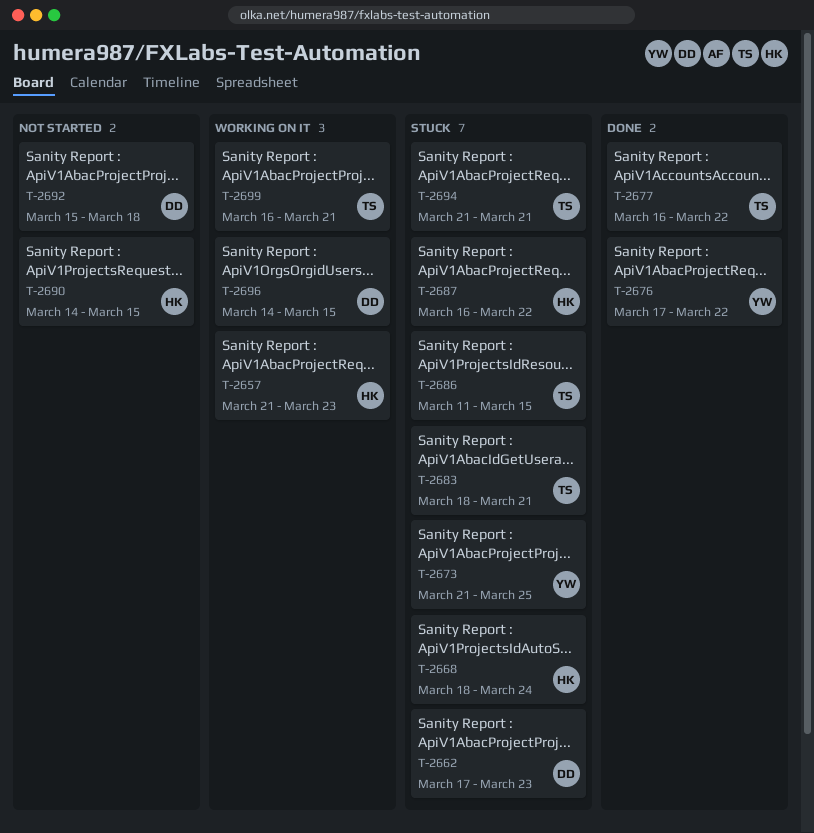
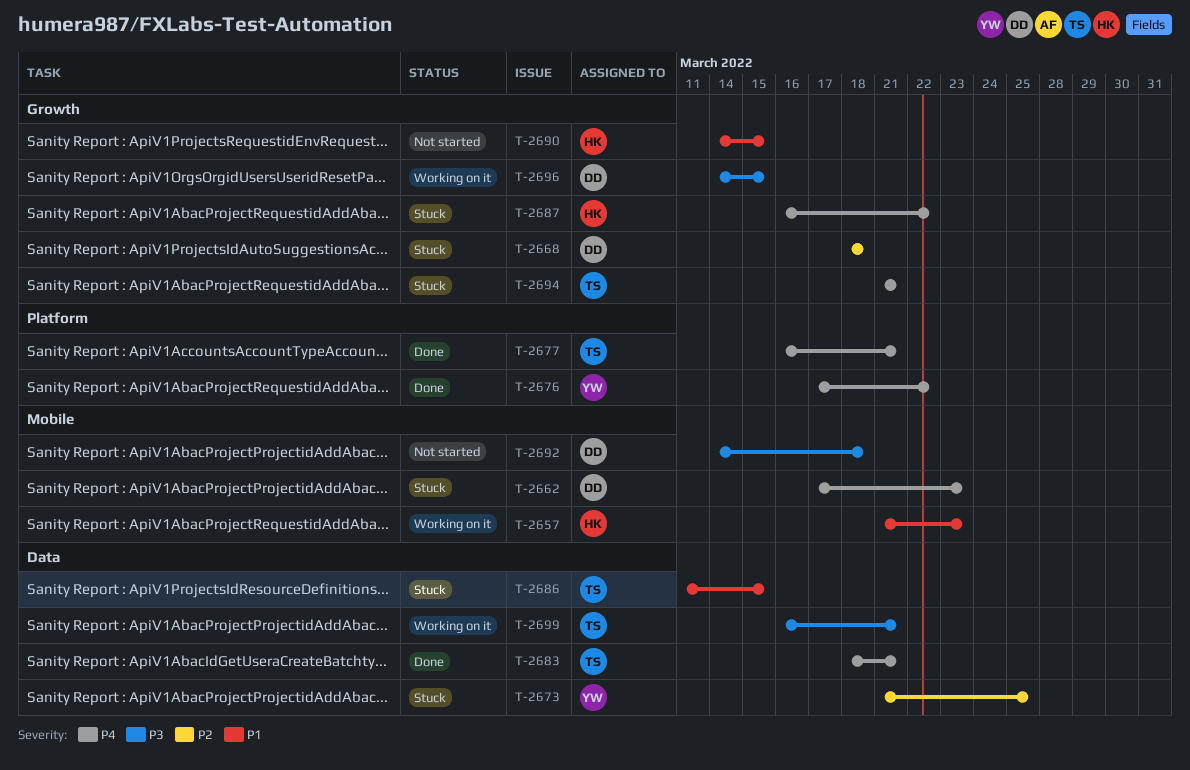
T-2668, owner: HK -> DD
T-2668, due: Mar 24 -> Mar 18
T-2677, due: Mar 22 -> Mar 21
T-2683, status: Stuck -> Done
T-2692, start: Mar 15 -> Mar 14

